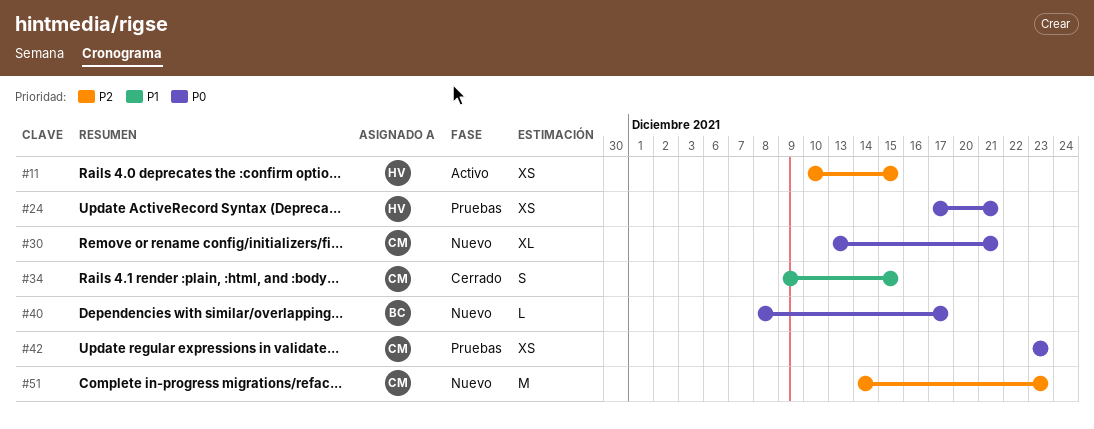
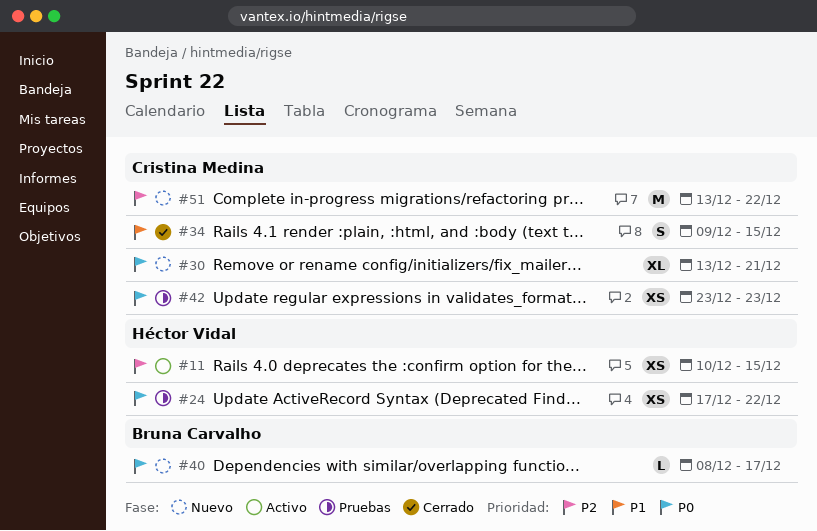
#24, due: Dec 21 -> Dec 22
#51, start: Dec 14 -> Dec 13
#51, due: Dec 23 -> Dec 22

